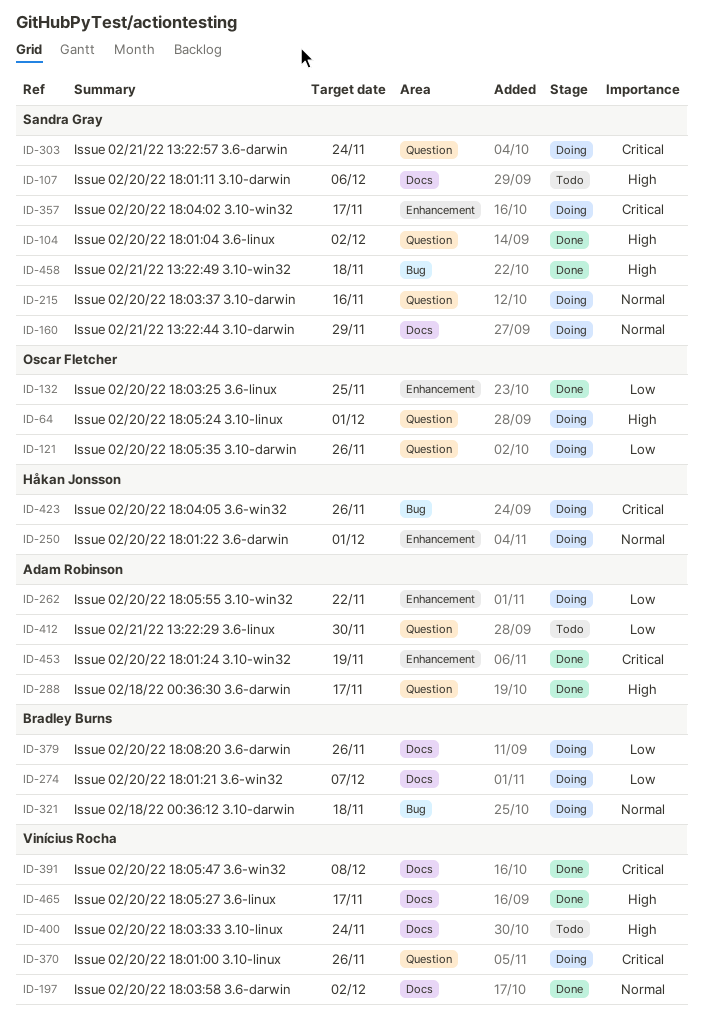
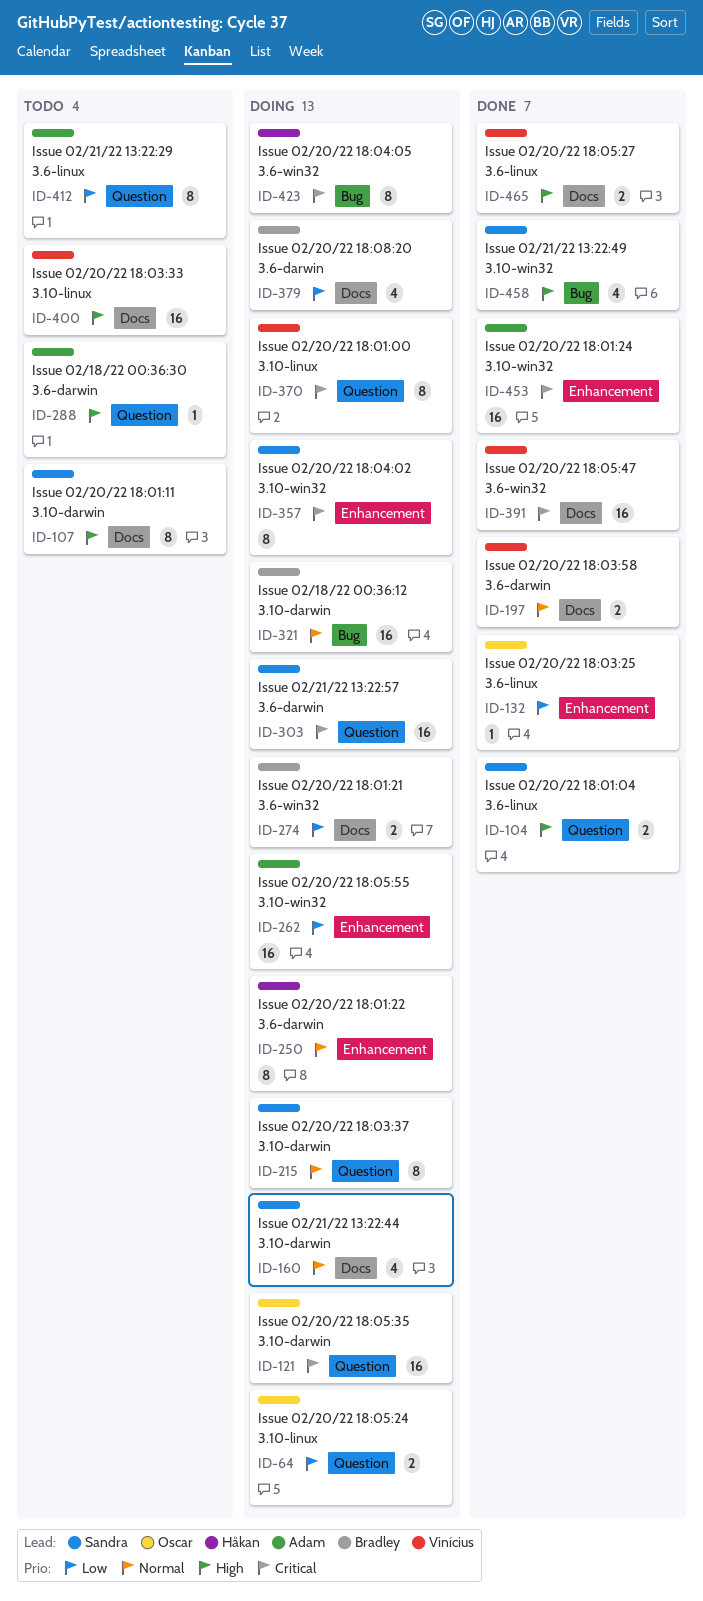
ID-64, priority: High -> Low
ID-121, priority: Low -> Critical
ID-288, status: Done -> Todo

